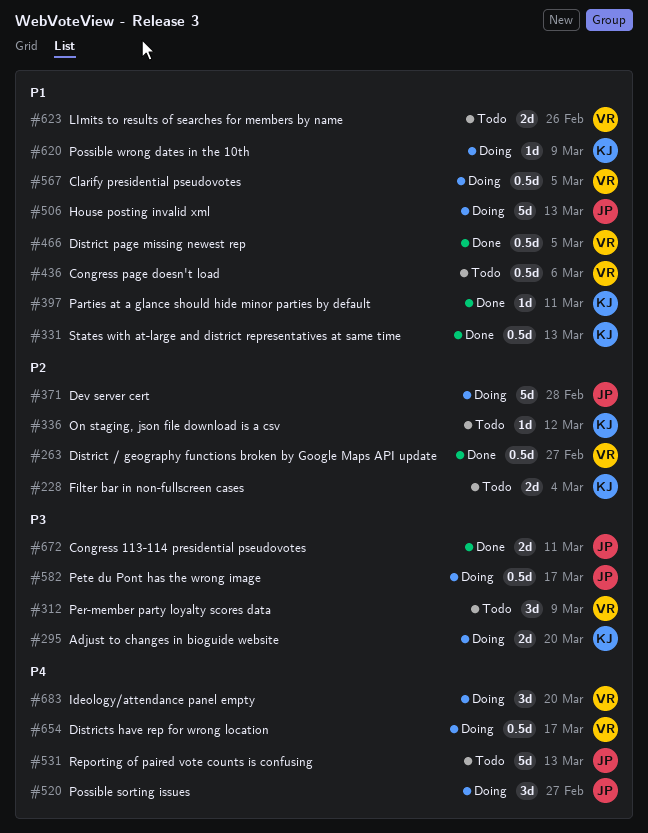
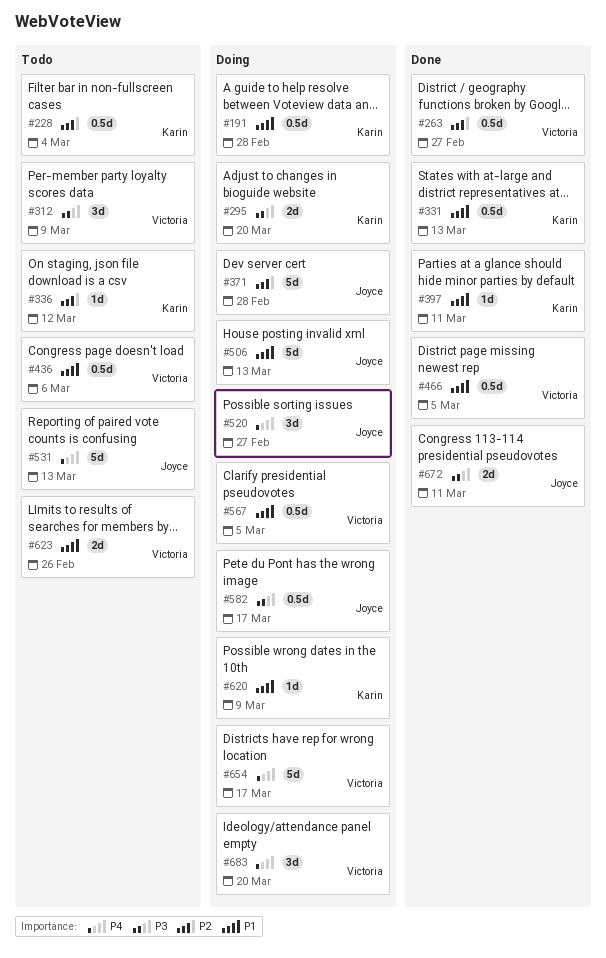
#191: none -> present
#228, estimate: 2d -> 0.5d
#654, estimate: 0.5d -> 5d

